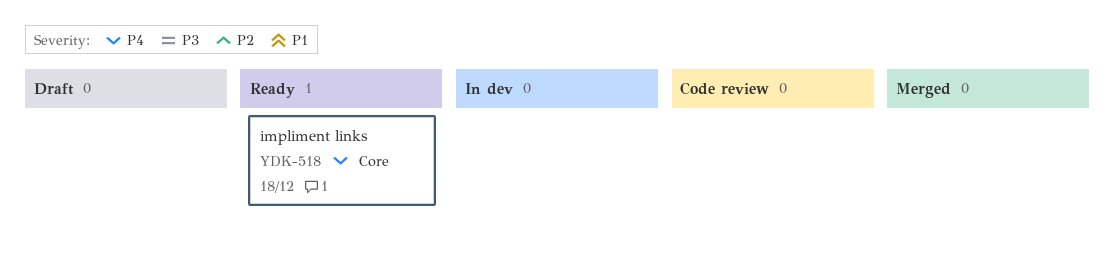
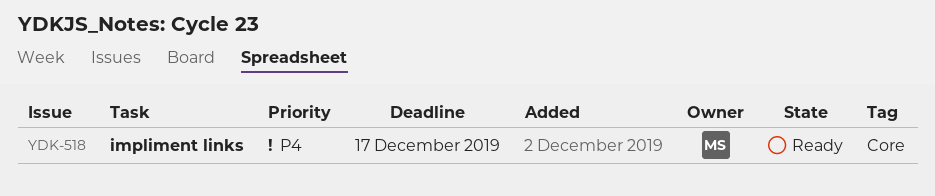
YDK-518, due: Dec 18 -> Dec 17

